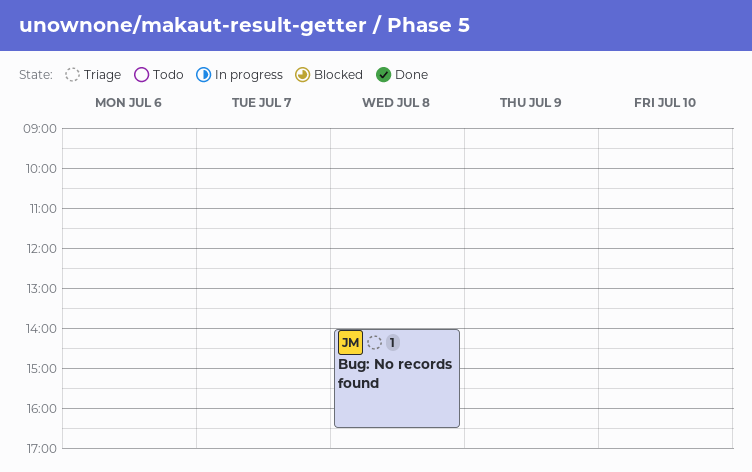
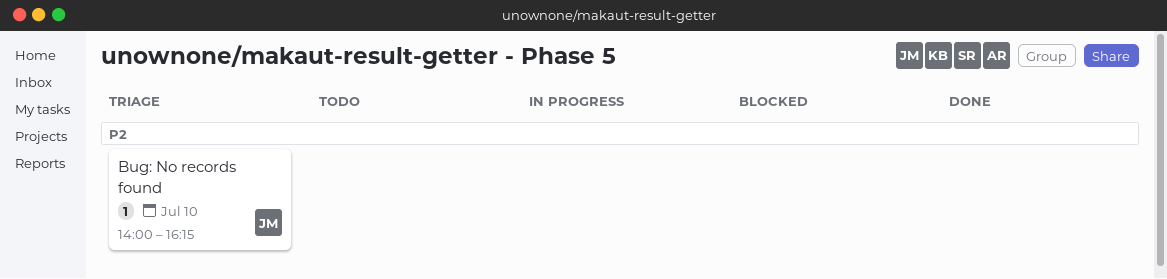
Bug: No records found, day: Jul 8 -> Jul 10
Bug: No records found, ends: 16:30 -> 16:15

